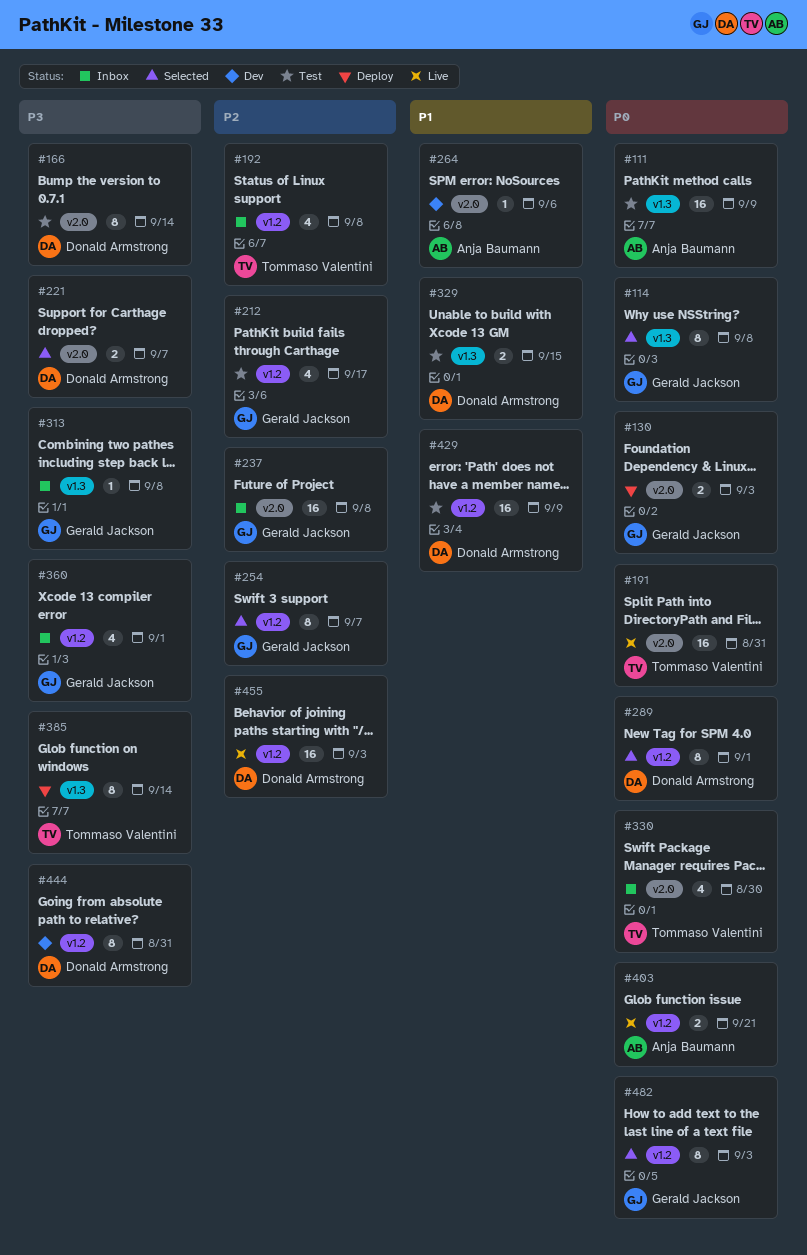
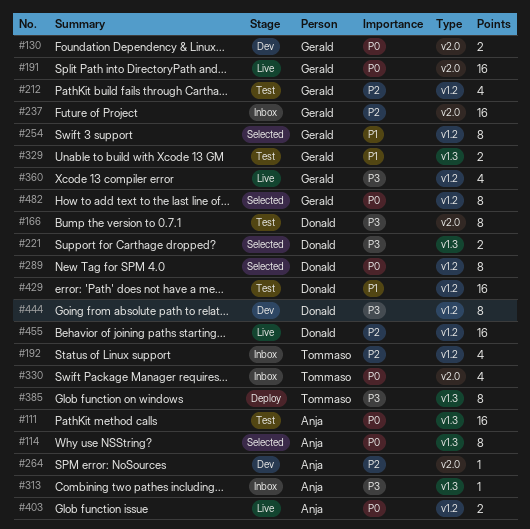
#114, owner: Gerald Jackson -> Anja Baumann
#130, status: Deploy -> Dev
#191, owner: Tommaso Valentini -> Gerald Jackson
#221, label: v2.0 -> v1.3
#254, priority: P2 -> P1
#264, priority: P1 -> P2
#313, owner: Gerald Jackson -> Anja Baumann
#329, owner: Donald Armstrong -> Gerald Jackson
#360, status: Inbox -> Live

